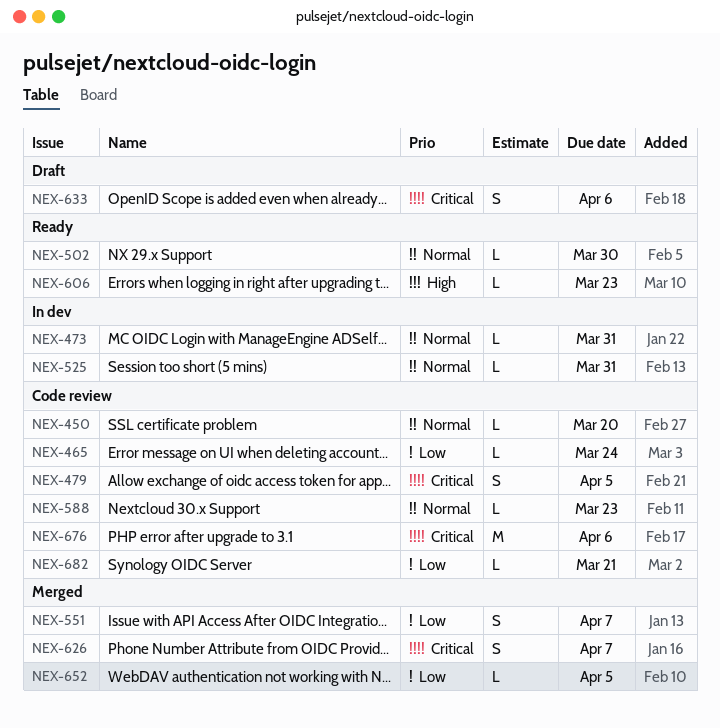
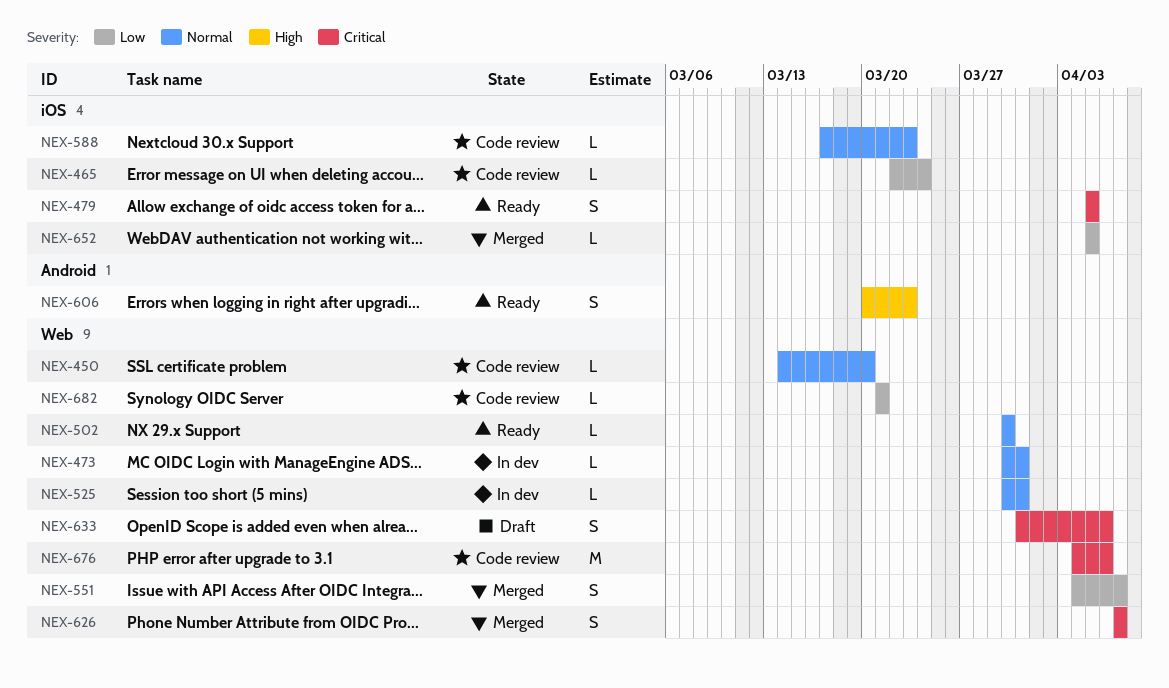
NEX-479, status: Code review -> Ready
NEX-606, estimate: L -> S

